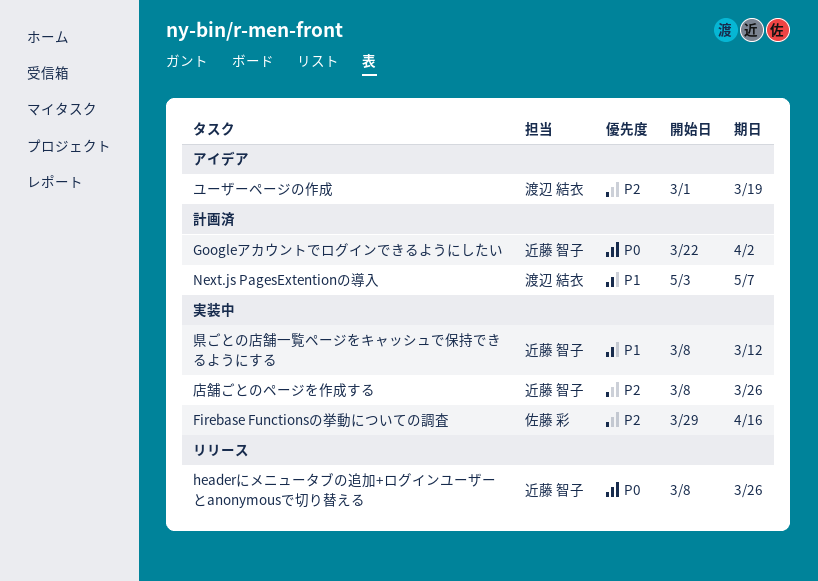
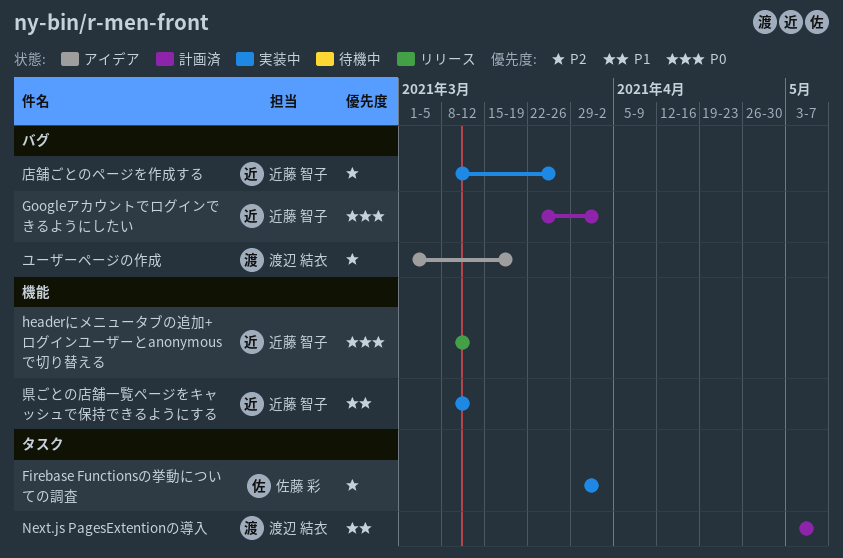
Firebase Functionsの挙動についての調査, due: Apr 16 -> Apr 2
headerにメニュータブの追加+ログインユーザーとanonymousで切り替える, due: Mar 26 -> Mar 12

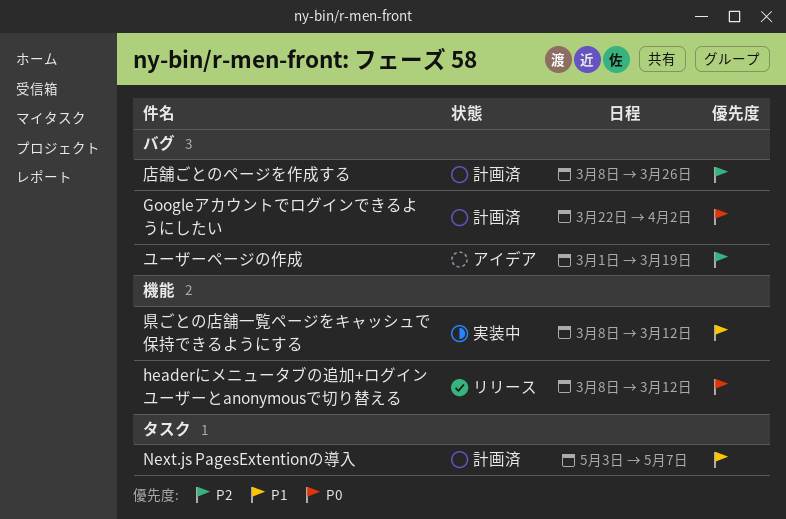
Firebase Functionsの挙動についての調査: present -> none
店舗ごとのページを作成する, status: 実装中 -> 計画済

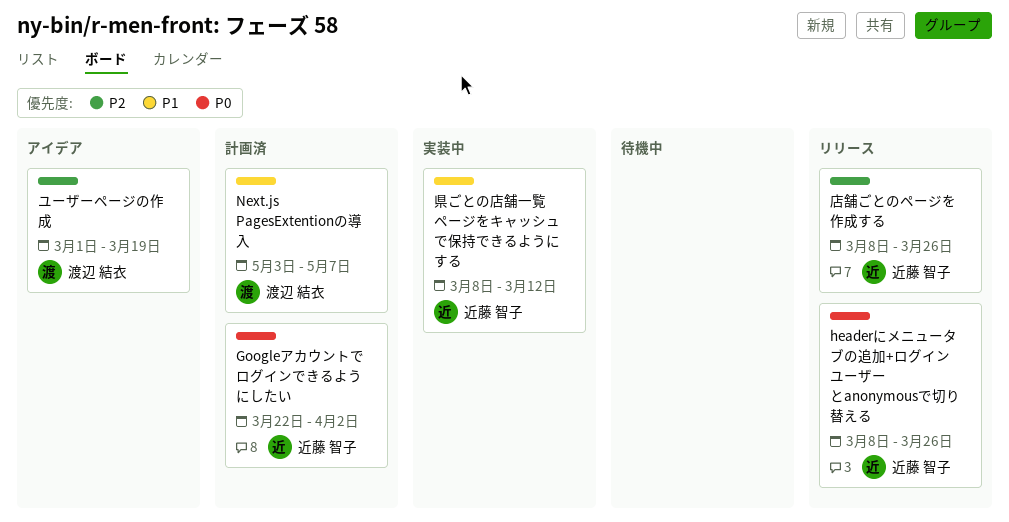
headerにメニュータブの追加+ログインユーザーとanonymousで切り替える, due: Mar 12 -> Mar 26
店舗ごとのページを作成する, status: 計画済 -> リリース

